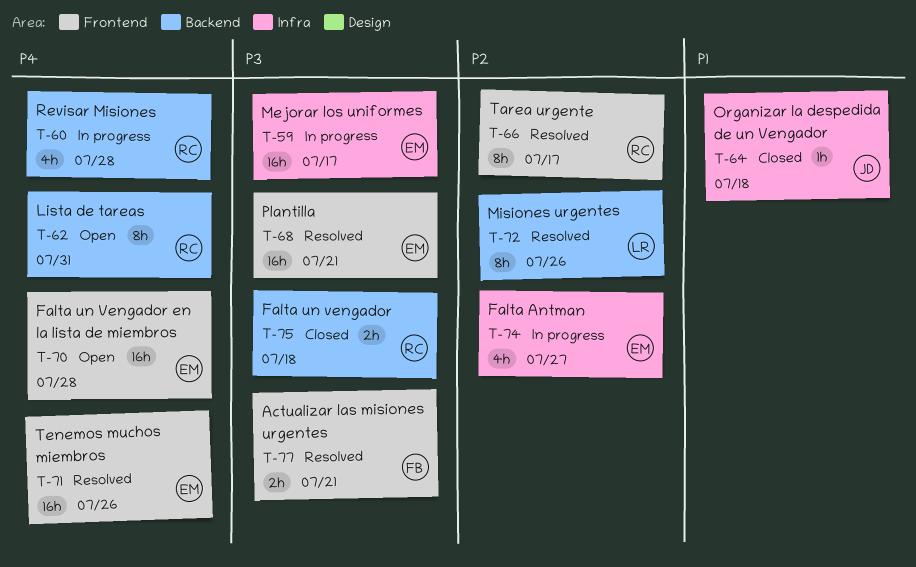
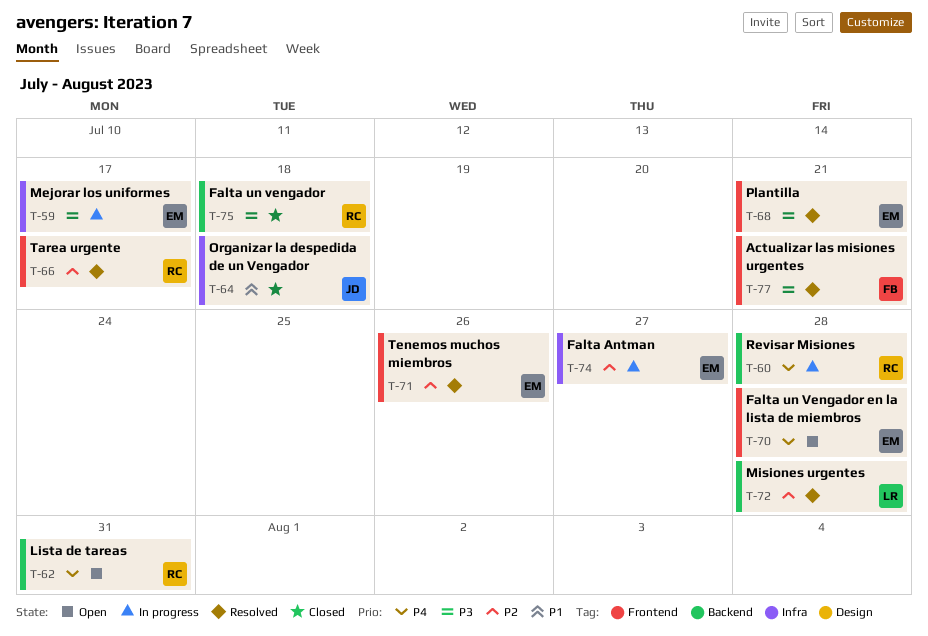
T-71, priority: P4 -> P2
T-72, due: Jul 26 -> Jul 28

